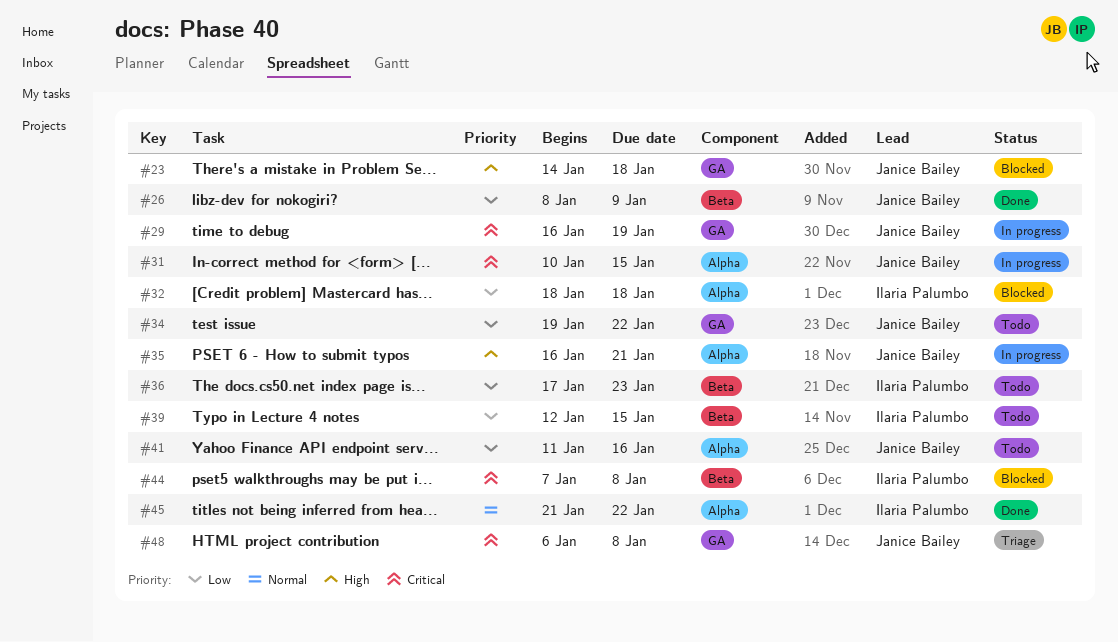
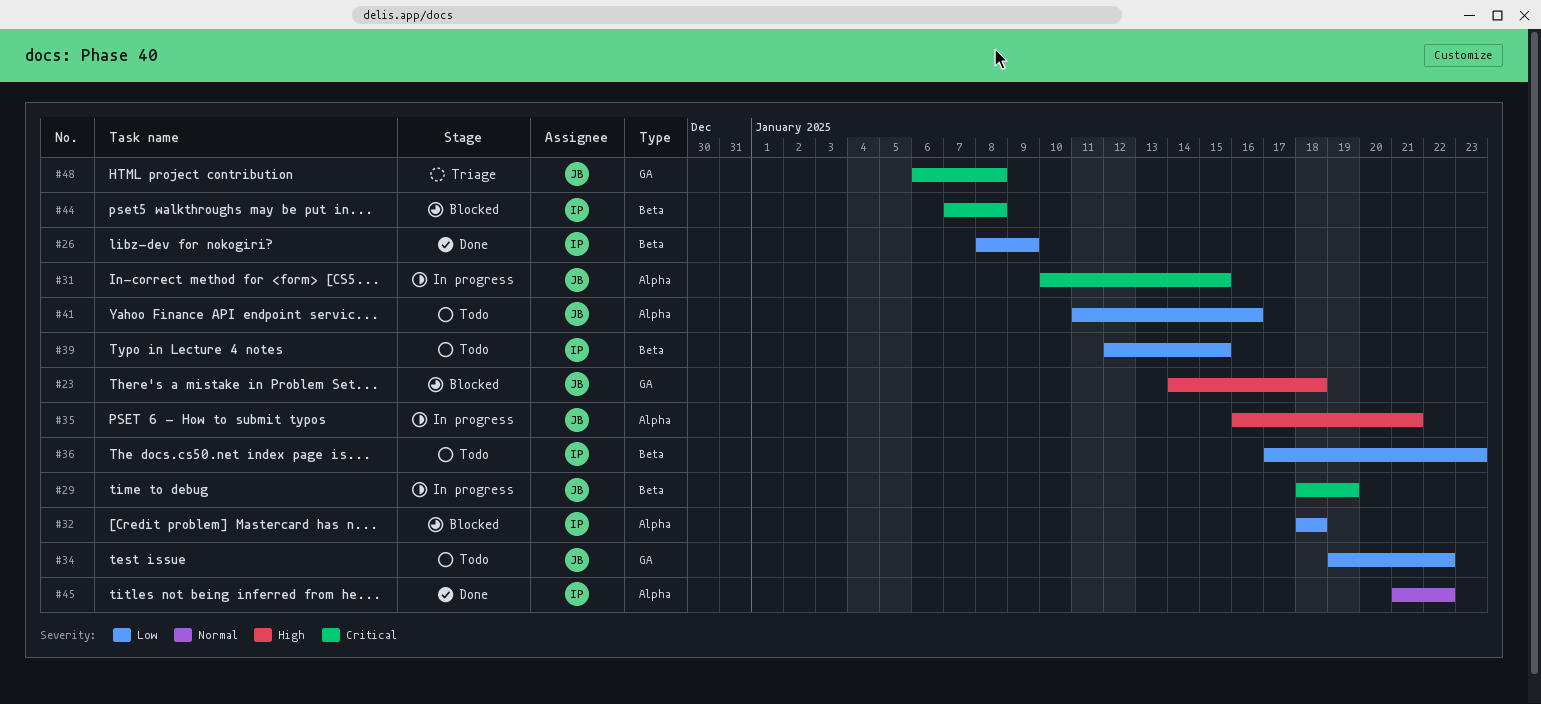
#26, owner: Janice Bailey -> Ilaria Palumbo
#29, label: GA -> Beta
#29, start: Jan 16 -> Jan 18

